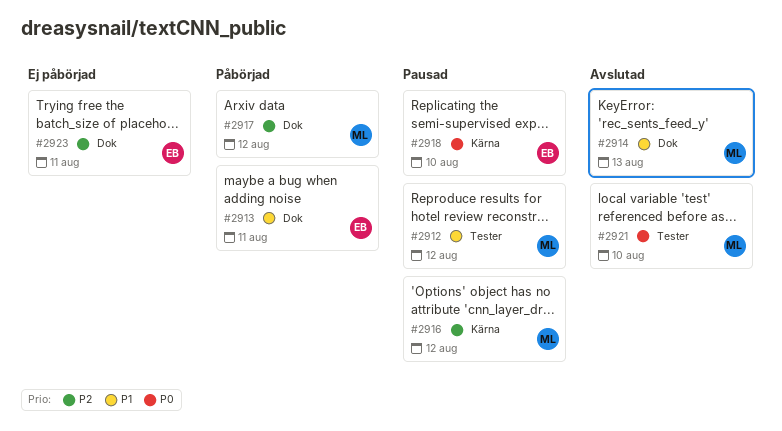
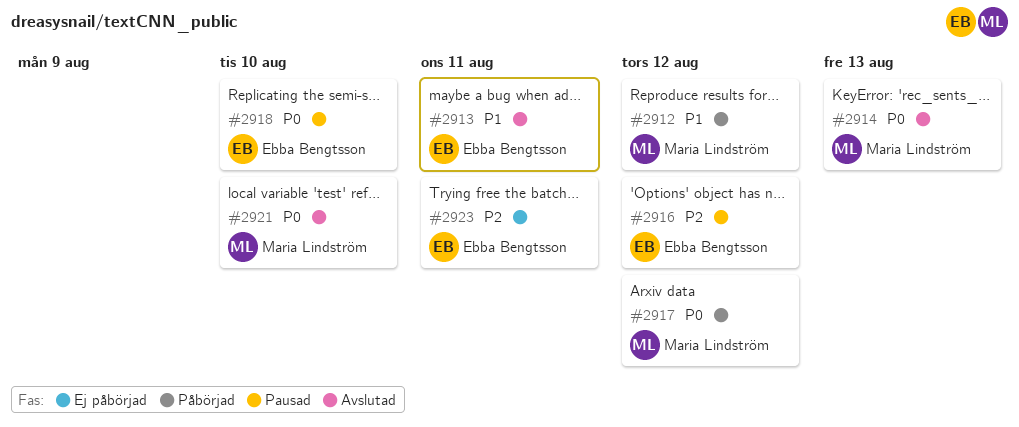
#2912, status: Pausad -> Påbörjad
#2913, status: Påbörjad -> Avslutad
#2914, priority: P1 -> P0
#2916, owner: Maria Lindström -> Ebba Bengtsson
#2917, priority: P2 -> P0

